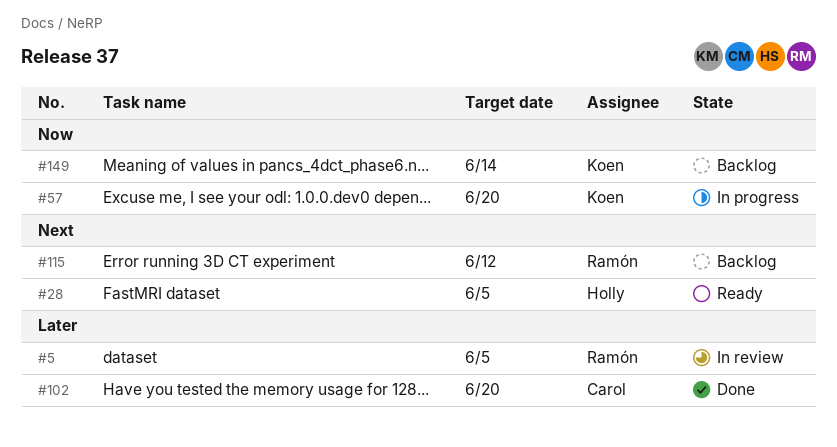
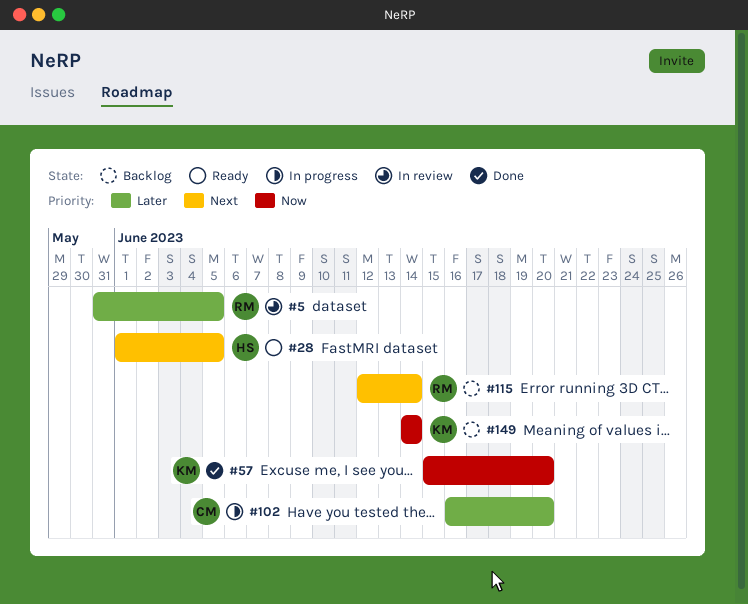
#57, status: In progress -> Done
#102, status: Done -> In progress
#115, due: Jun 12 -> Jun 14

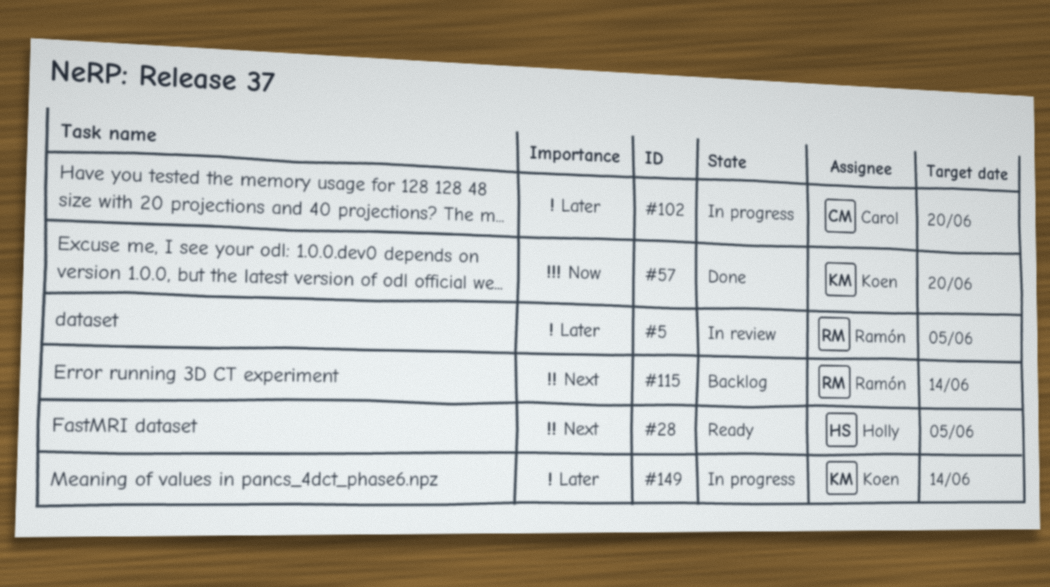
#149, status: Backlog -> In progress
#149, priority: Now -> Later

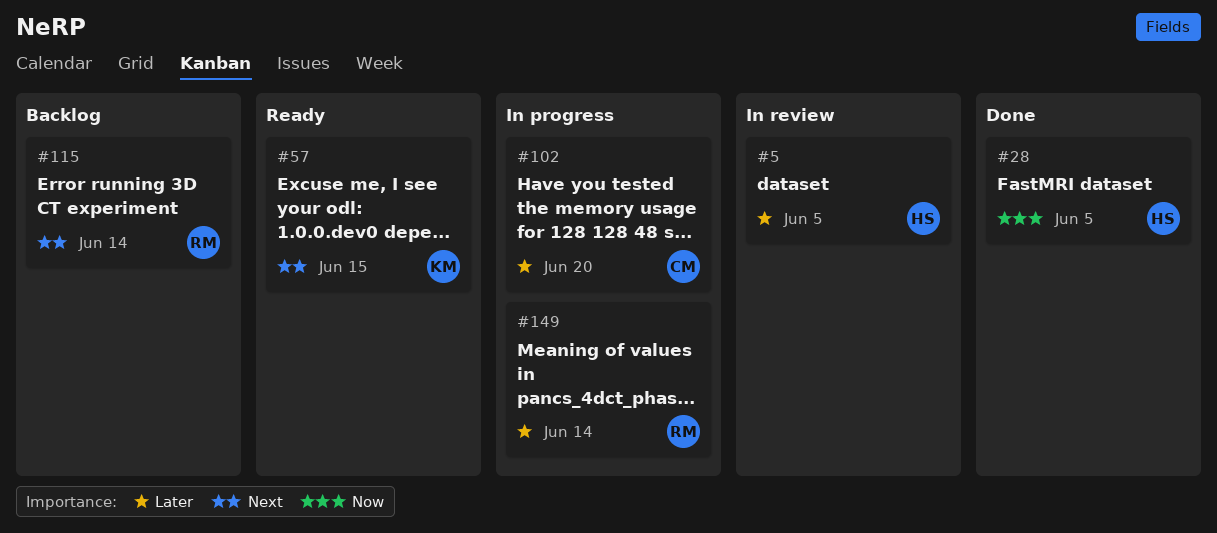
#5, owner: Ramón -> Holly
#28, status: Ready -> Done
#28, priority: Next -> Now
#57, status: Done -> Ready
#57, priority: Now -> Next
#57, due: Jun 20 -> Jun 15
#149, owner: Koen -> Ramón

